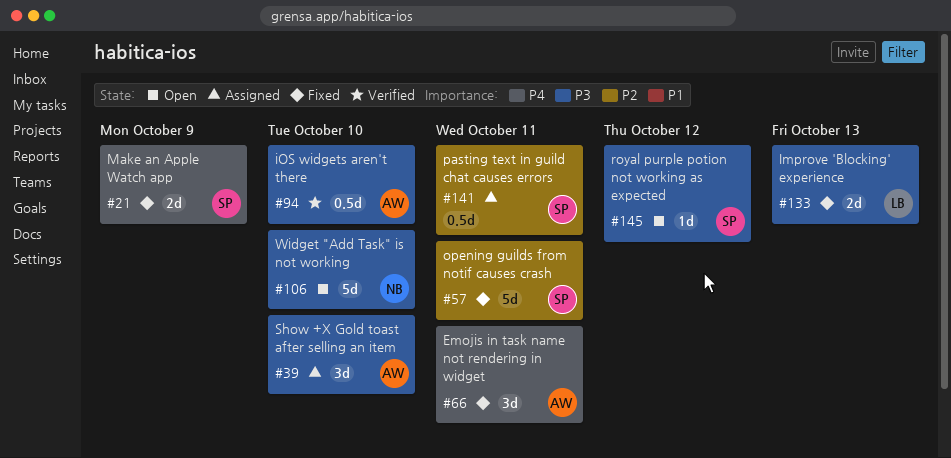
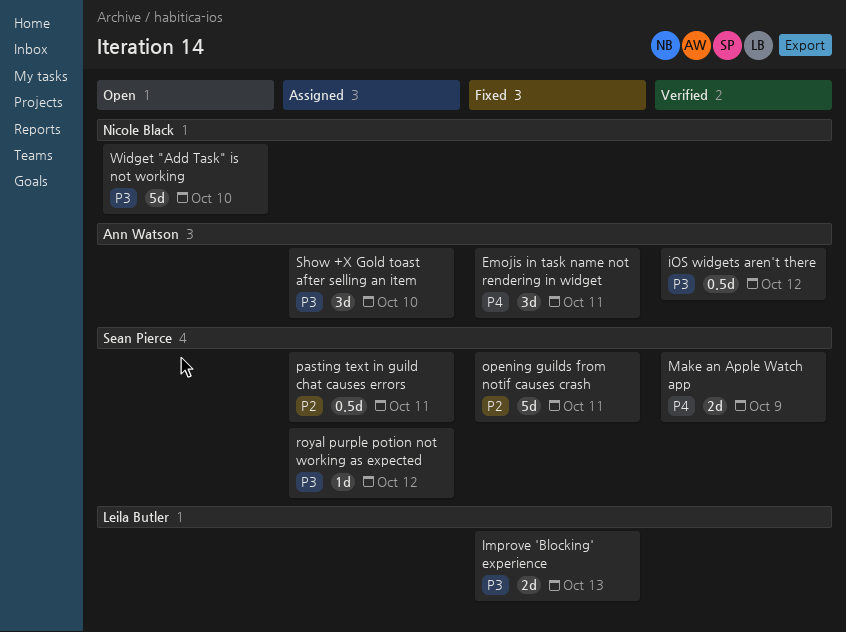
iOS widgets aren't there, due: Oct 10 -> Oct 12
Make an Apple Watch app, status: Fixed -> Verified
royal purple potion not working as expected, status: Open -> Assigned

